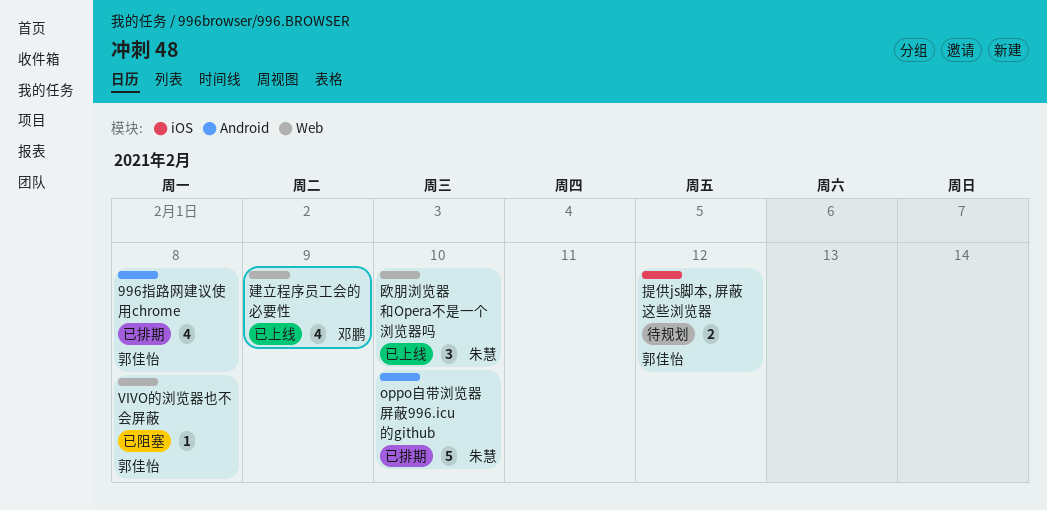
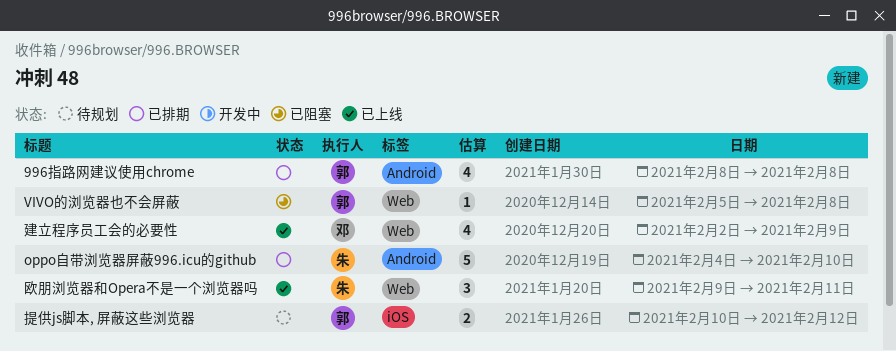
欧朋浏览器和Opera不是一个浏览器吗, due: Feb 10 -> Feb 11

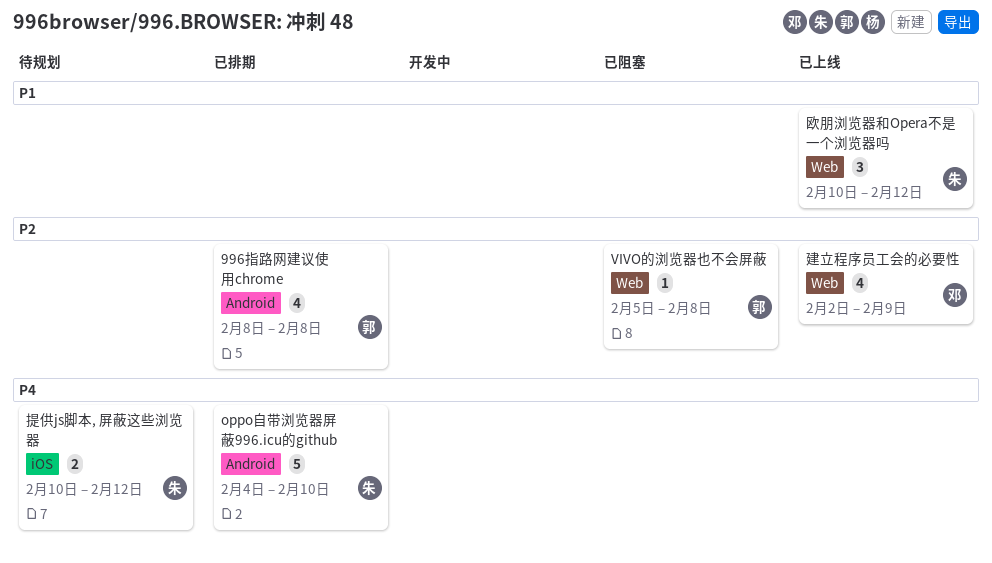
提供js脚本, 屏蔽这些浏览器, owner: 郭 -> 朱
欧朋浏览器和Opera不是一个浏览器吗, start: Feb 9 -> Feb 10
欧朋浏览器和Opera不是一个浏览器吗, due: Feb 11 -> Feb 12

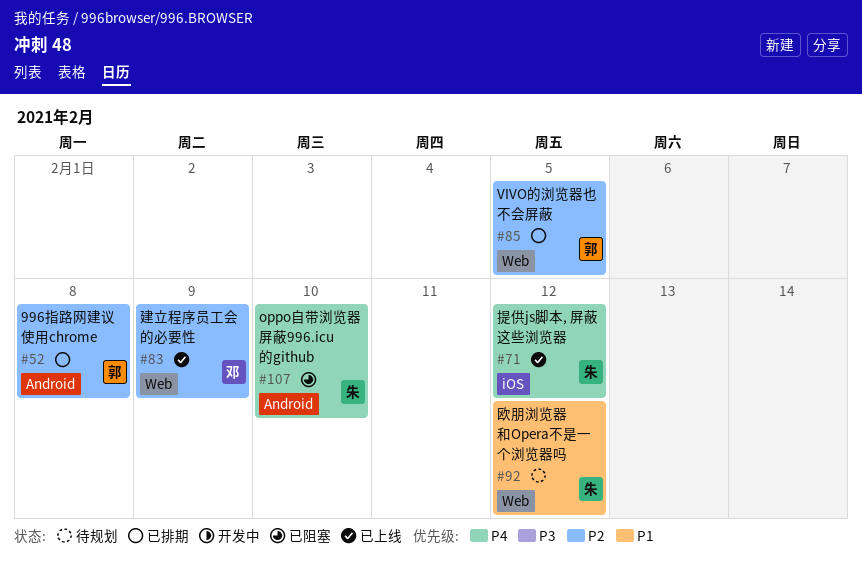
oppo自带浏览器屏蔽996.icu的github, status: 已排期 -> 已阻塞
VIVO的浏览器也不会屏蔽, status: 已阻塞 -> 已排期
VIVO的浏览器也不会屏蔽, due: Feb 8 -> Feb 5
提供js脚本, 屏蔽这些浏览器, status: 待规划 -> 已上线
欧朋浏览器和Opera不是一个浏览器吗, status: 已上线 -> 待规划

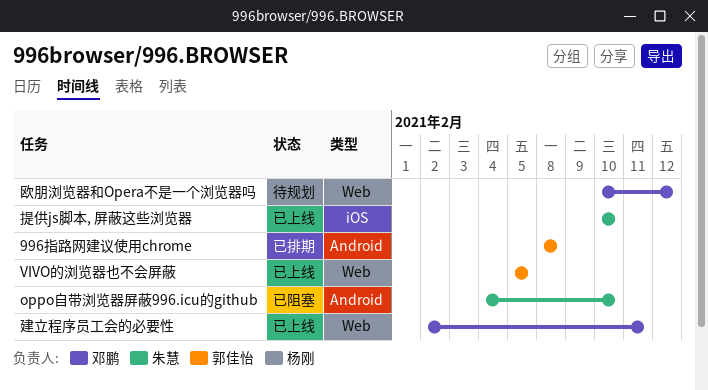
VIVO的浏览器也不会屏蔽, status: 已排期 -> 已上线
建立程序员工会的必要性, due: Feb 9 -> Feb 11
提供js脚本, 屏蔽这些浏览器, due: Feb 12 -> Feb 10
欧朋浏览器和Opera不是一个浏览器吗, owner: 朱慧 -> 邓鹏

